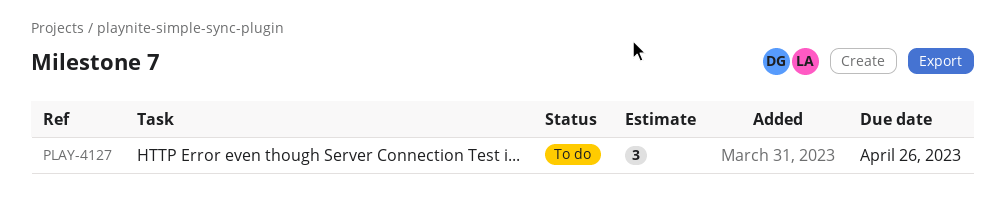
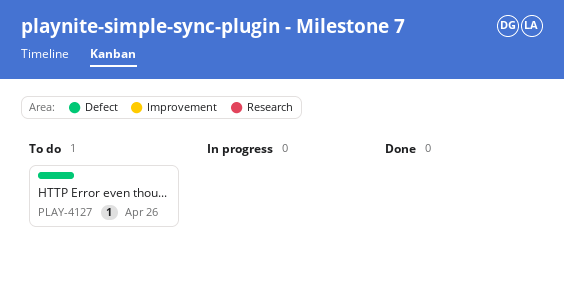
PLAY-4127, estimate: 3 -> 1

